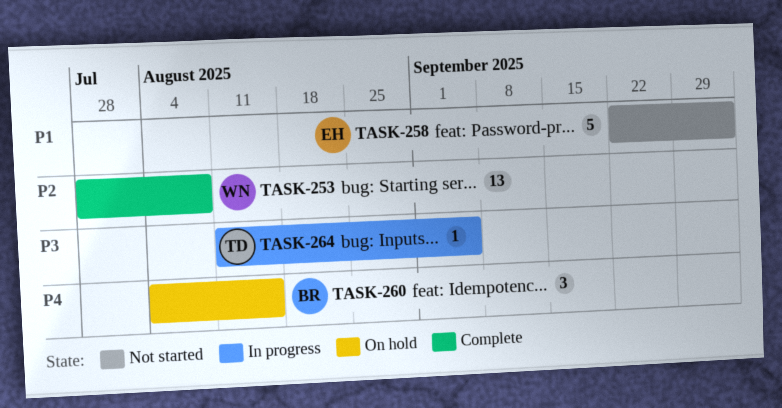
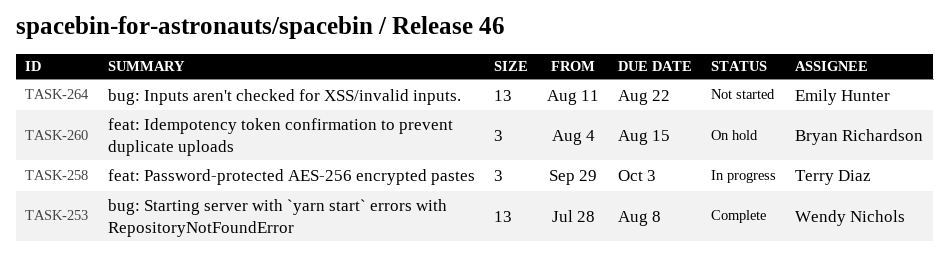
TASK-258, status: Not started -> In progress
TASK-258, owner: Emily Hunter -> Terry Diaz
TASK-258, estimate: 5 -> 3
TASK-258, start: Sep 22 -> Sep 29
TASK-264, status: In progress -> Not started
TASK-264, owner: Terry Diaz -> Emily Hunter
TASK-264, estimate: 1 -> 13
TASK-264, due: Sep 5 -> Aug 22

